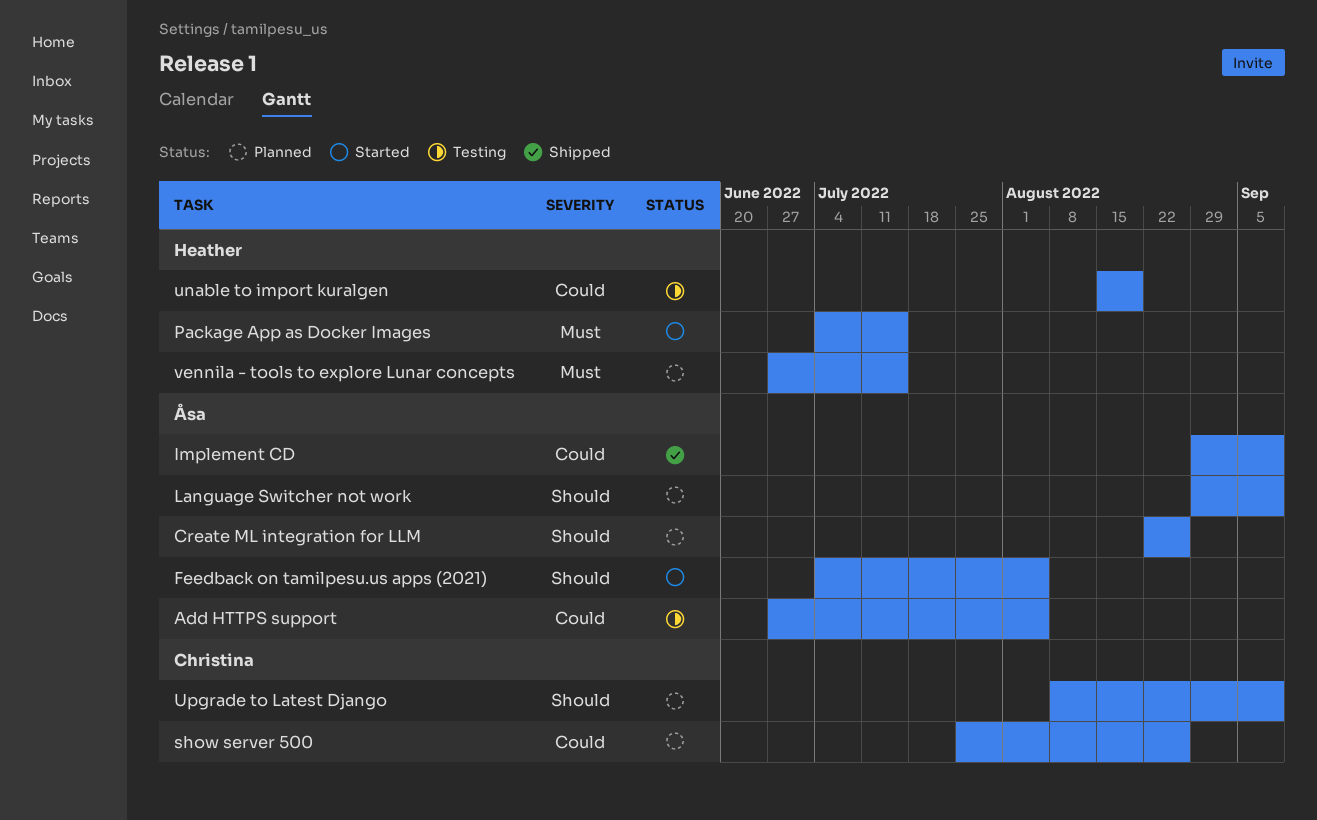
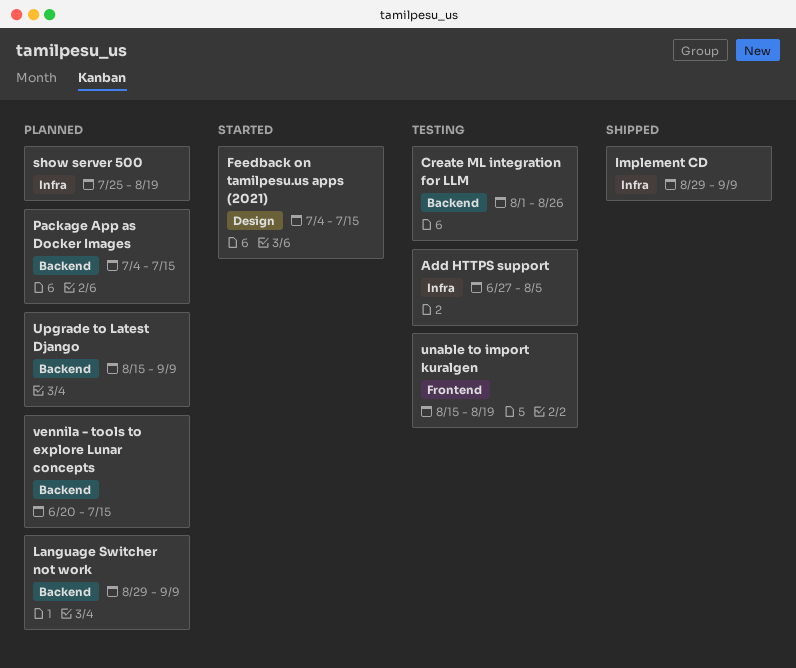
Create ML integration for LLM, status: Planned -> Testing
Create ML integration for LLM, start: Aug 22 -> Aug 1
Feedback on tamilpesu.us apps (2021), due: Aug 5 -> Jul 15
Package App as Docker Images, status: Started -> Planned
show server 500, due: Aug 26 -> Aug 19
Upgrade to Latest Django, start: Aug 8 -> Aug 15
vennila - tools to explore Lunar concepts, start: Jun 27 -> Jun 20

